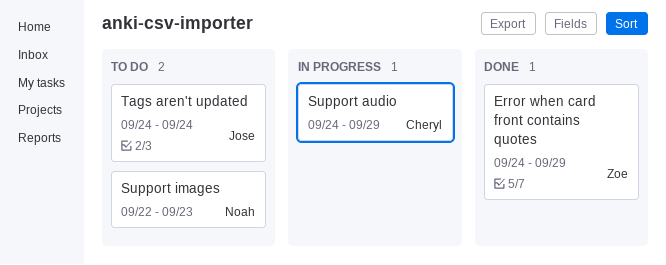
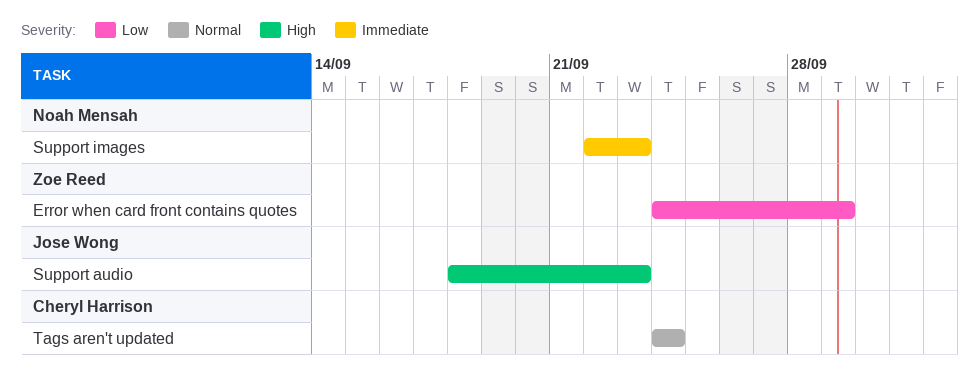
Support audio, owner: Cheryl Harrison -> Jose Wong
Support audio, start: Sep 24 -> Sep 18
Support audio, due: Sep 29 -> Sep 23
Tags aren't updated, owner: Jose Wong -> Cheryl Harrison

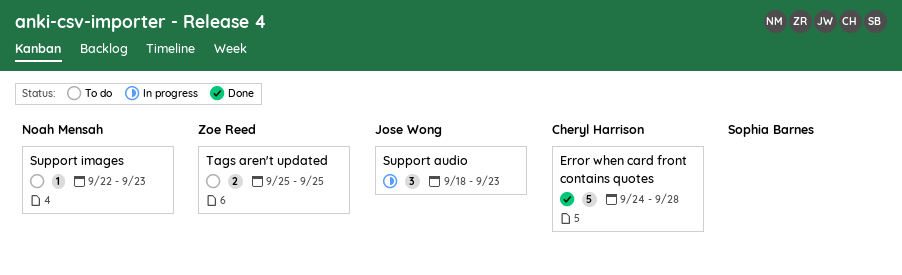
Error when card front contains quotes, owner: Zoe Reed -> Cheryl Harrison
Error when card front contains quotes, due: Sep 29 -> Sep 28
Tags aren't updated, owner: Cheryl Harrison -> Zoe Reed
Tags aren't updated, start: Sep 24 -> Sep 25
Tags aren't updated, due: Sep 24 -> Sep 25

